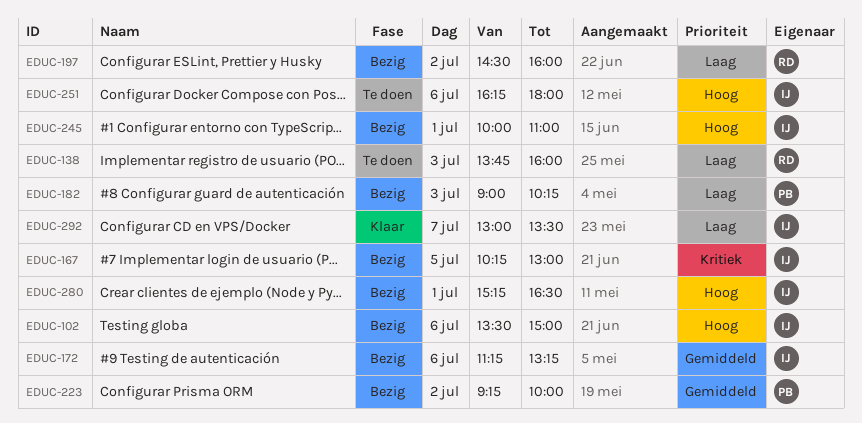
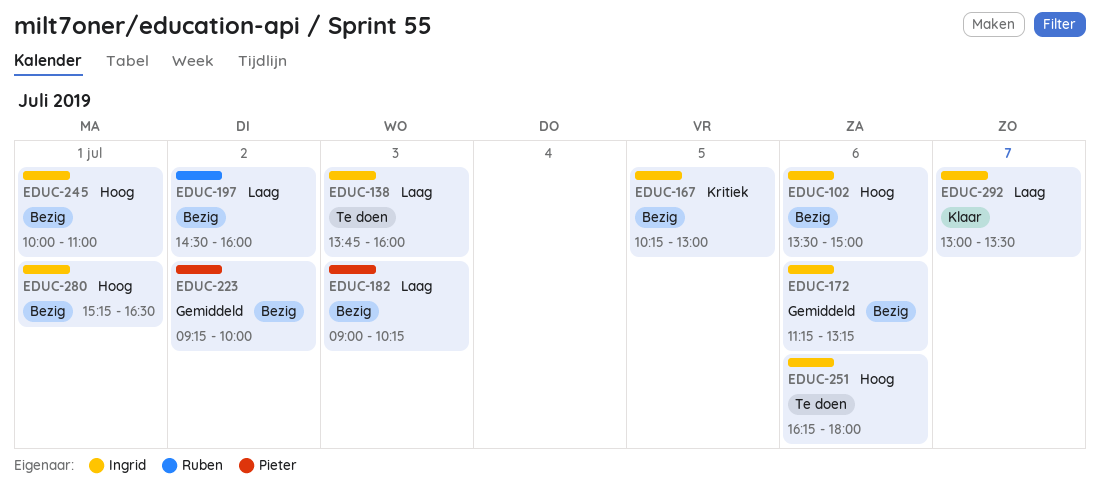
EDUC-138, owner: Ruben -> Ingrid

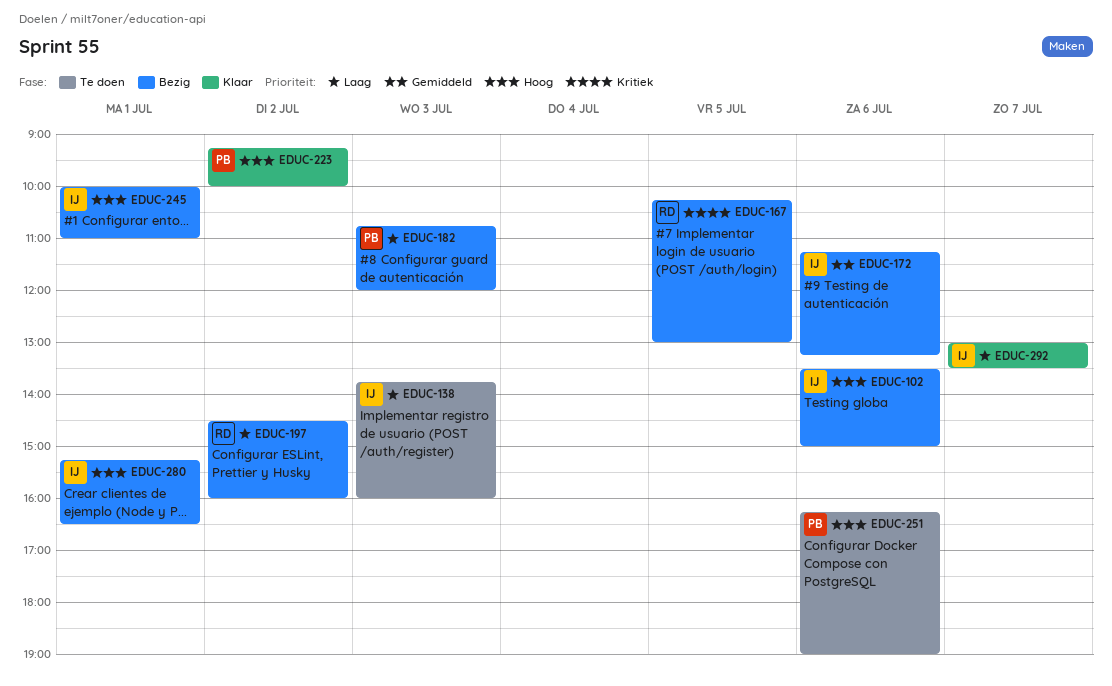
EDUC-167, owner: Ingrid -> Ruben
EDUC-182, begins: 09:00 -> 10:45
EDUC-182, ends: 10:15 -> 12:00
EDUC-223, status: Bezig -> Klaar
EDUC-223, priority: Gemiddeld -> Hoog
EDUC-251, owner: Ingrid -> Pieter
EDUC-251, ends: 18:00 -> 19:00

